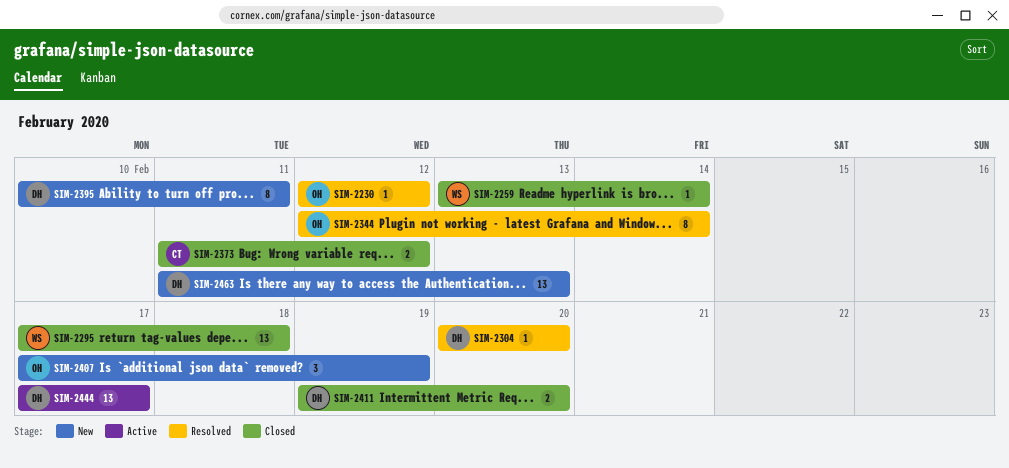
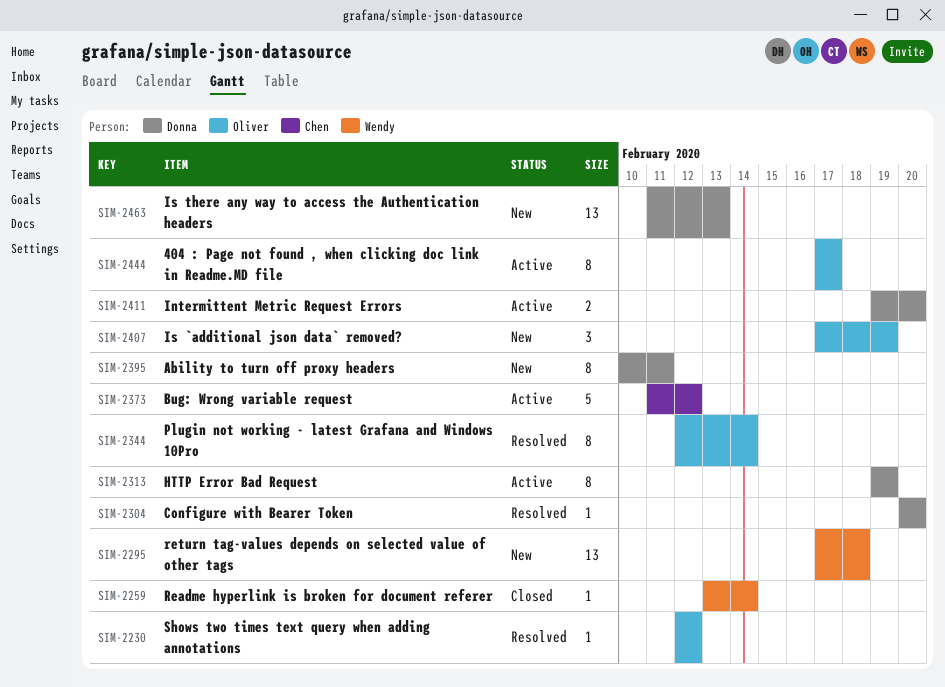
SIM-2295, status: Closed -> New
SIM-2313: none -> present
SIM-2373, status: Closed -> Active
SIM-2373, estimate: 2 -> 5
SIM-2411, status: Closed -> Active
SIM-2444, owner: Donna -> Oliver
SIM-2444, estimate: 13 -> 8

